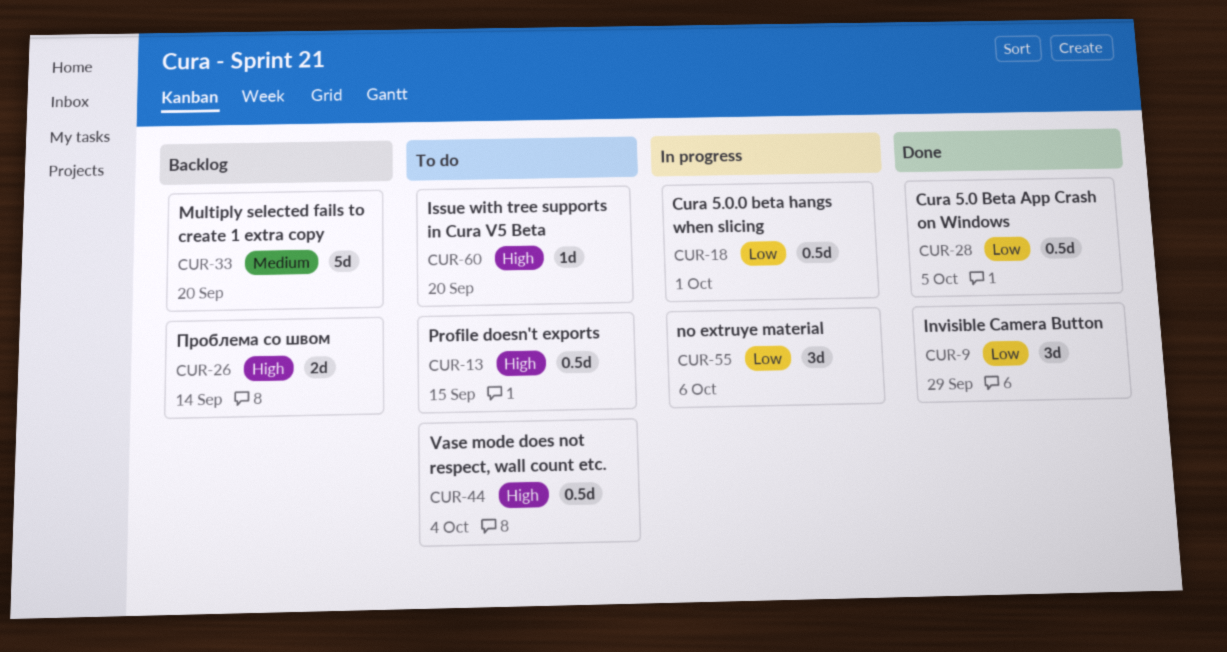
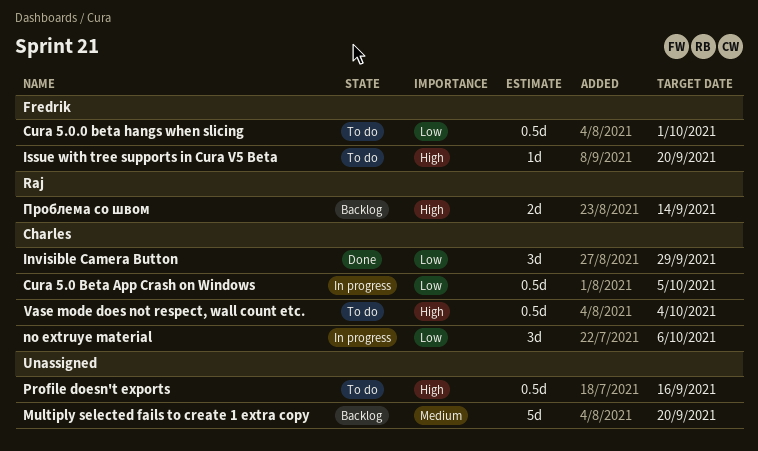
Cura 5.0 Beta App Crash on Windows, status: Done -> In progress
Cura 5.0.0 beta hangs when slicing, status: In progress -> To do
Profile doesn't exports, due: Sep 15 -> Sep 16

